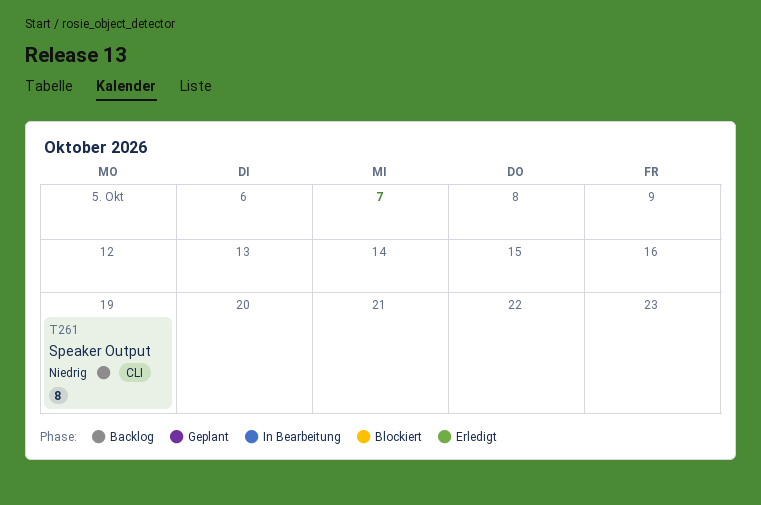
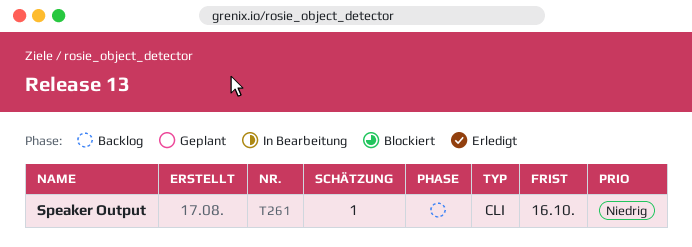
T261, estimate: 8 -> 1
T261, due: Oct 19 -> Oct 16

